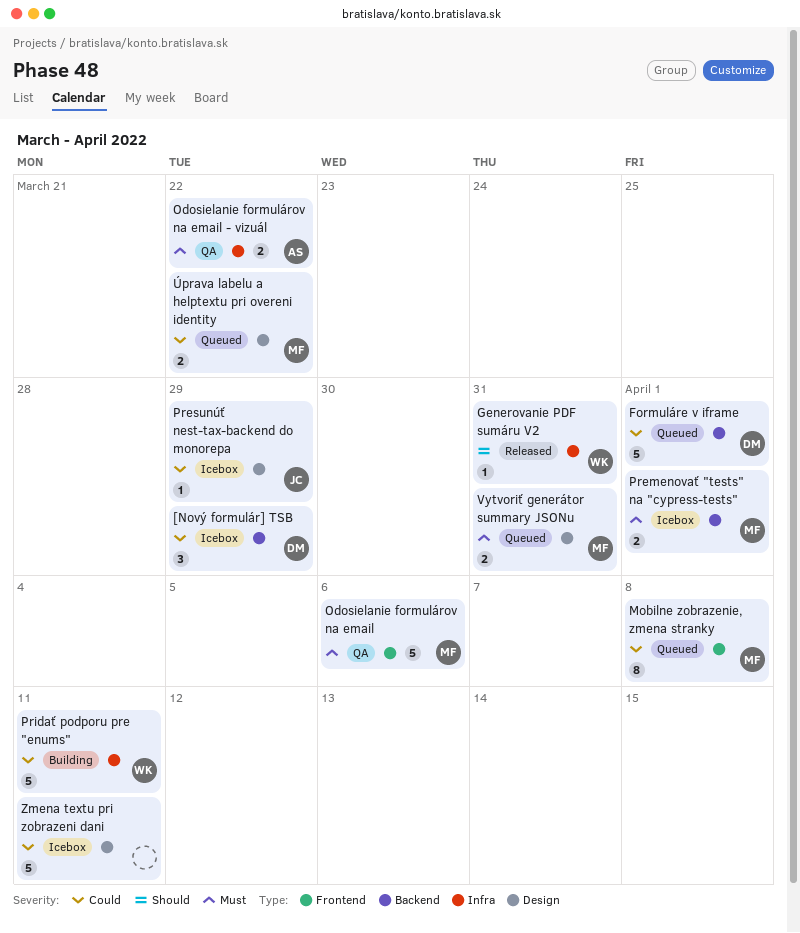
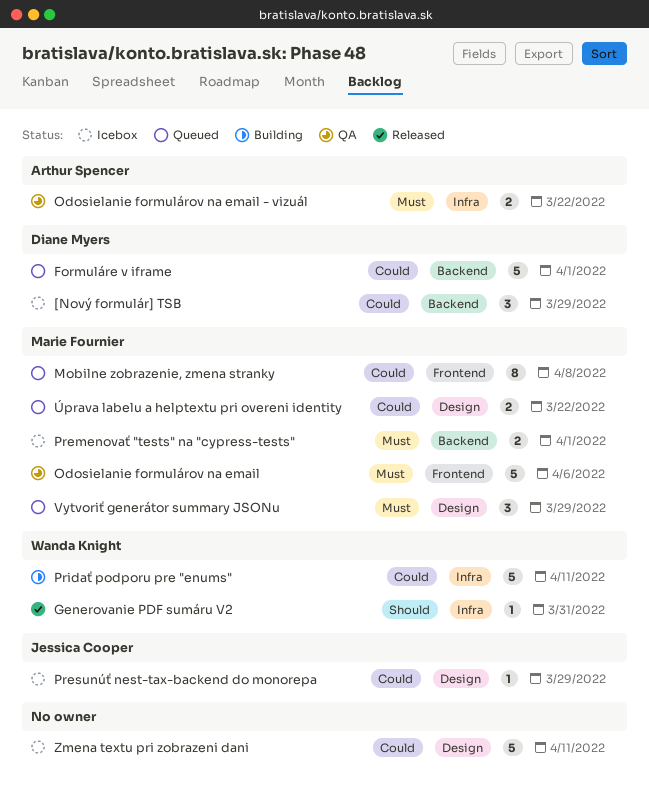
Vytvoriť generátor summary JSONu, estimate: 2 -> 3
Vytvoriť generátor summary JSONu, due: Mar 31 -> Mar 29

